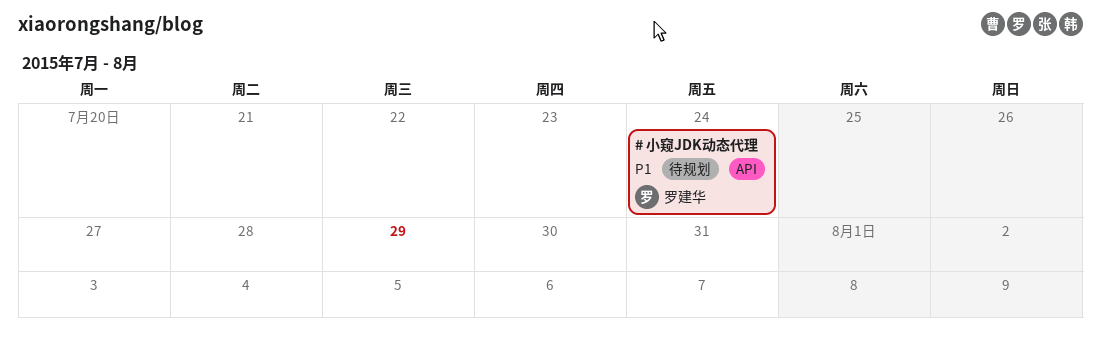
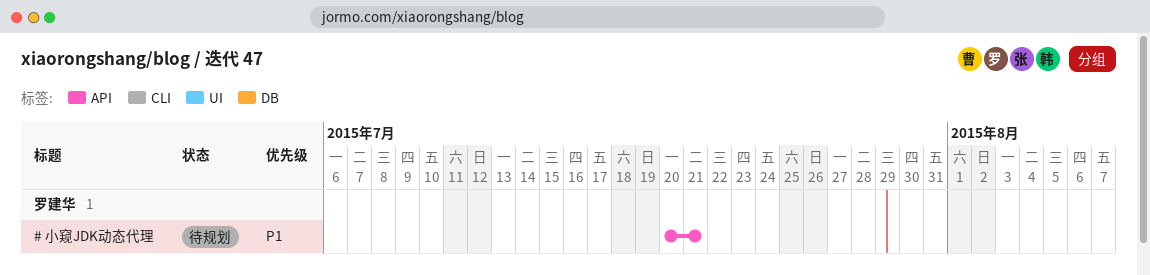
# 小窥JDK动态代理, due: Jul 24 -> Jul 21

